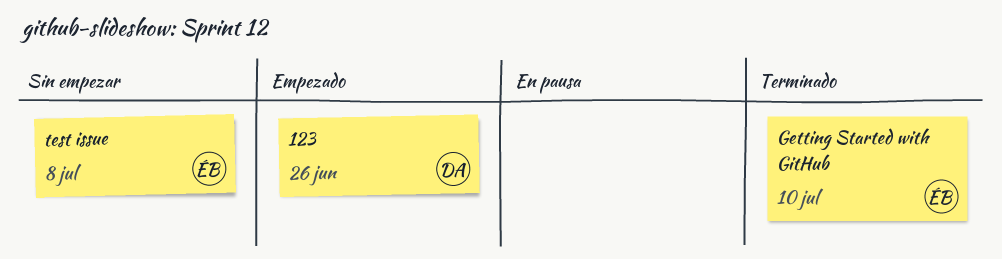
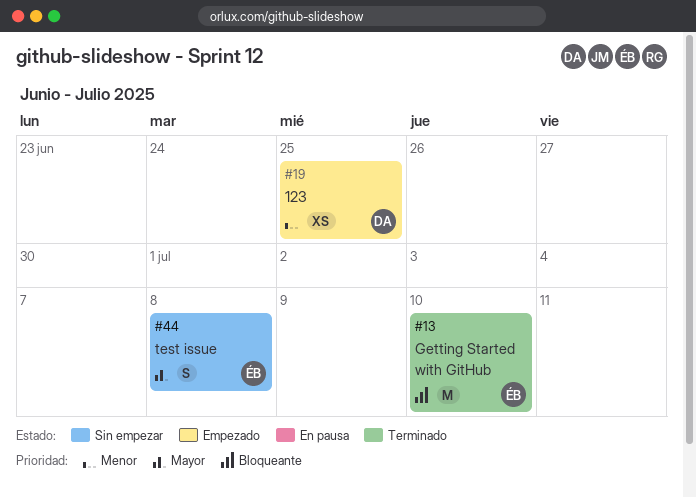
123, due: Jun 26 -> Jun 25

